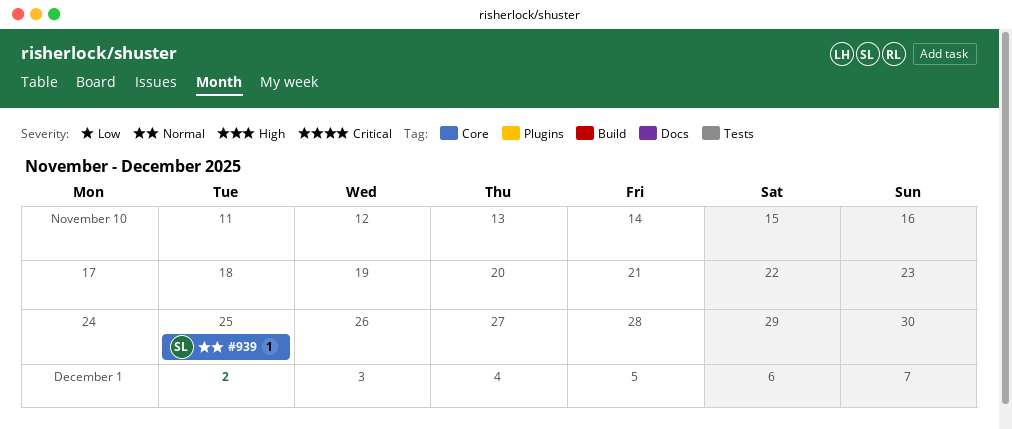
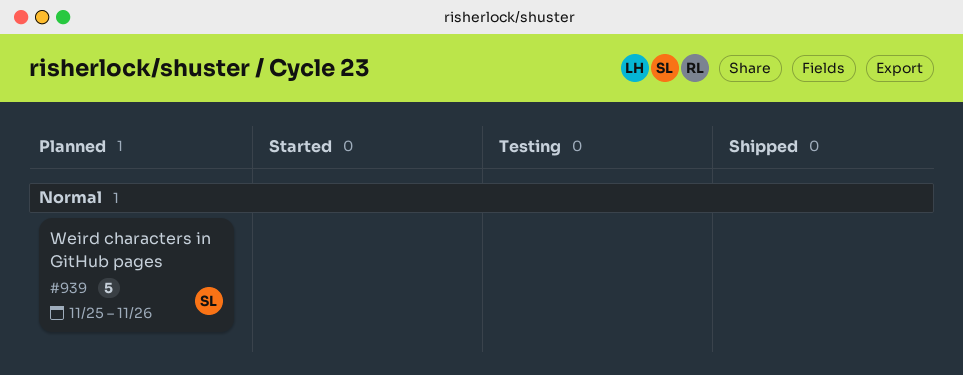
#939, estimate: 1 -> 5
#939, due: Nov 25 -> Nov 26

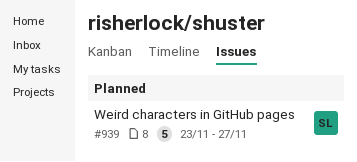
#939, start: Nov 25 -> Nov 23
#939, due: Nov 26 -> Nov 27

